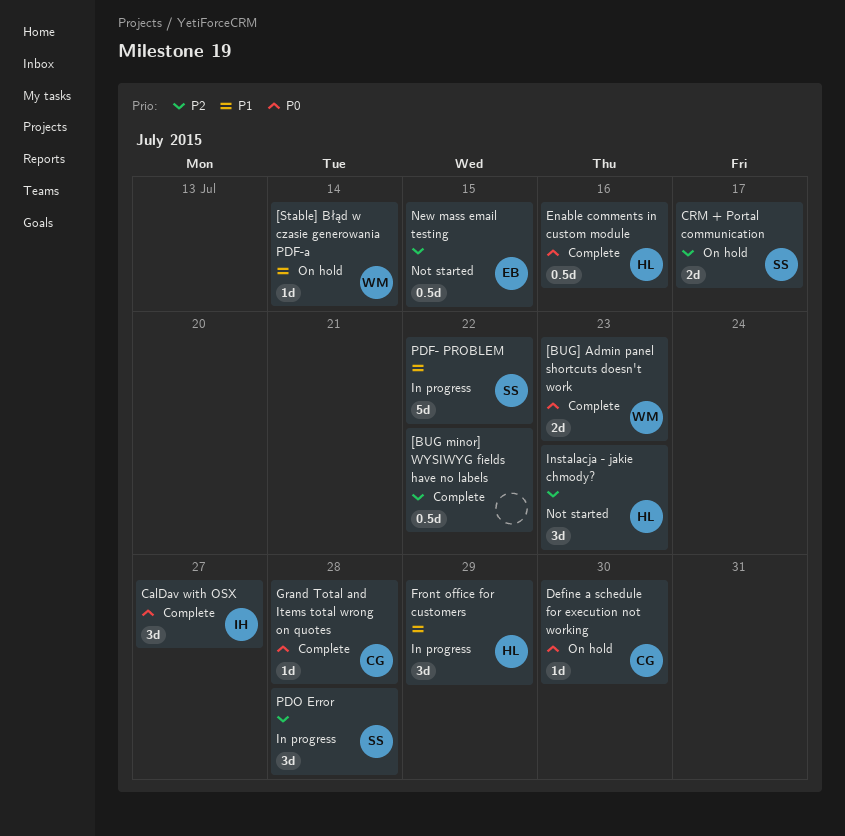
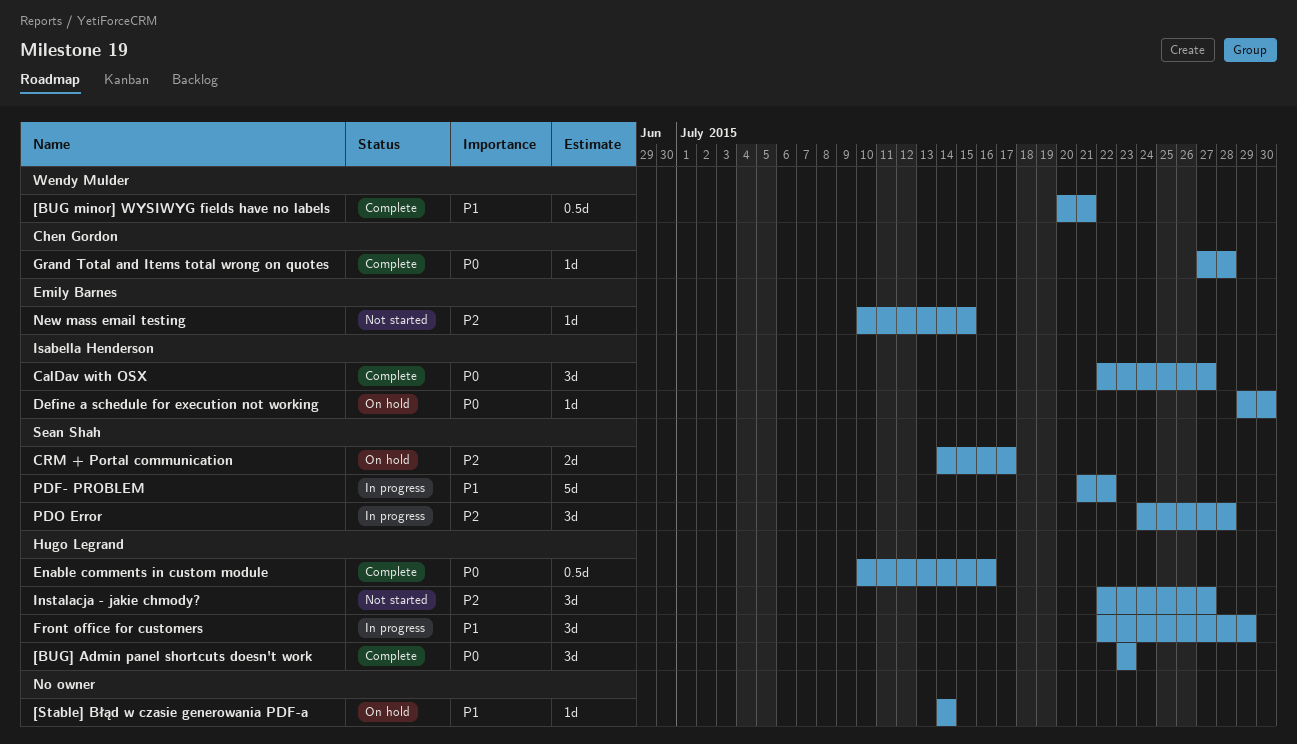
[BUG minor] WYSIWYG fields have no labels, owner: none -> Wendy Mulder
[BUG minor] WYSIWYG fields have no labels, priority: P2 -> P1
[BUG minor] WYSIWYG fields have no labels, due: Jul 22 -> Jul 21
[BUG] Admin panel shortcuts doesn't work, owner: Wendy Mulder -> Hugo Legrand
[BUG] Admin panel shortcuts doesn't work, estimate: 2d -> 3d
[Stable] Błąd w czasie generowania PDF-a, owner: Wendy Mulder -> none
Define a schedule for execution not working, owner: Chen Gordon -> Isabella Henderson
Instalacja - jakie chmody?, due: Jul 23 -> Jul 27
New mass email testing, estimate: 0.5d -> 1d

